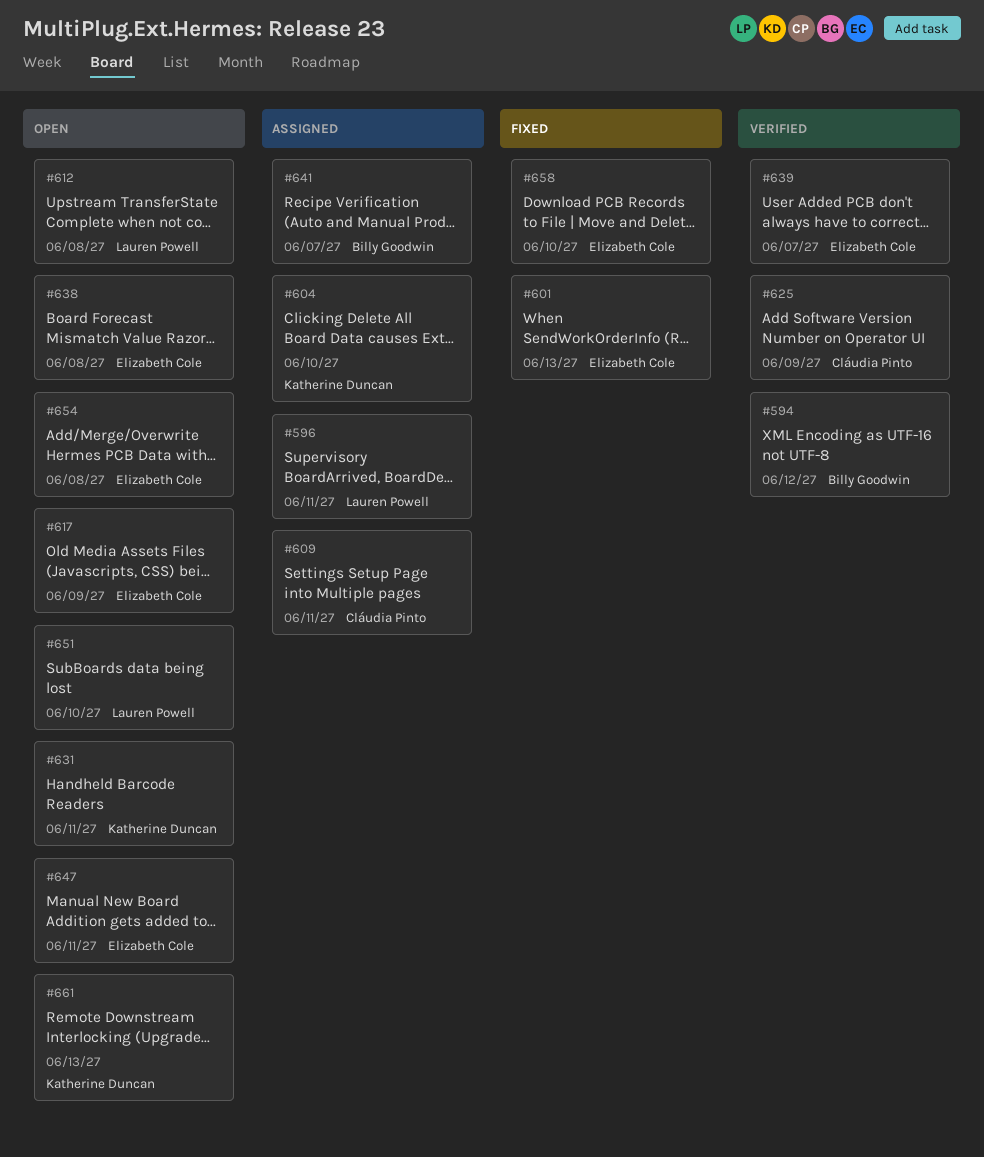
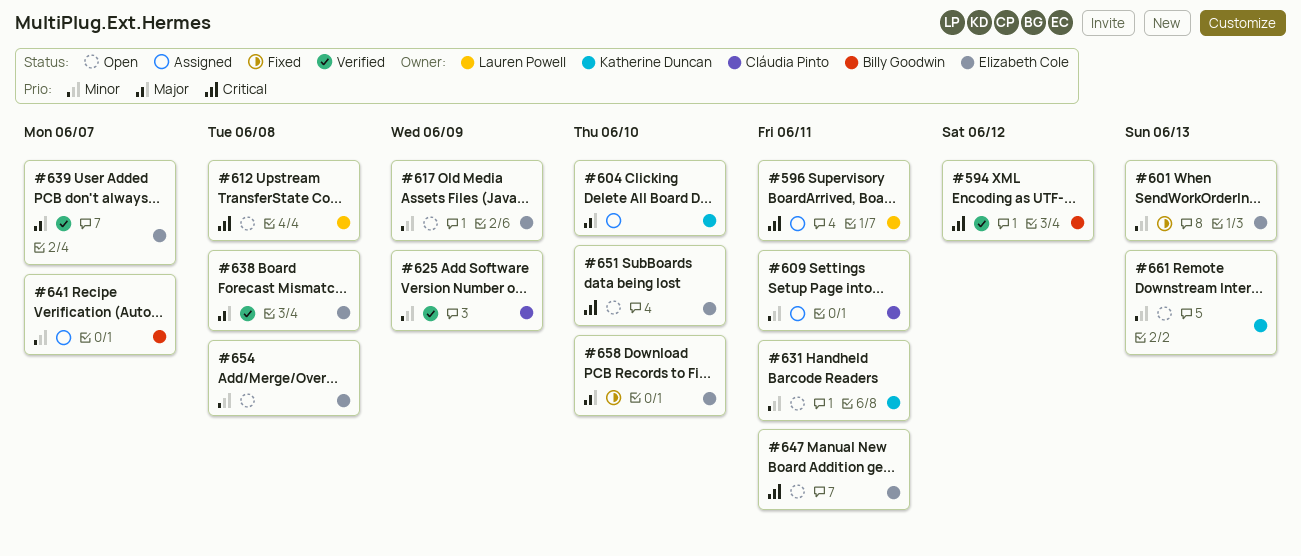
#638, status: Open -> Verified
#651, owner: Lauren Powell -> Elizabeth Cole

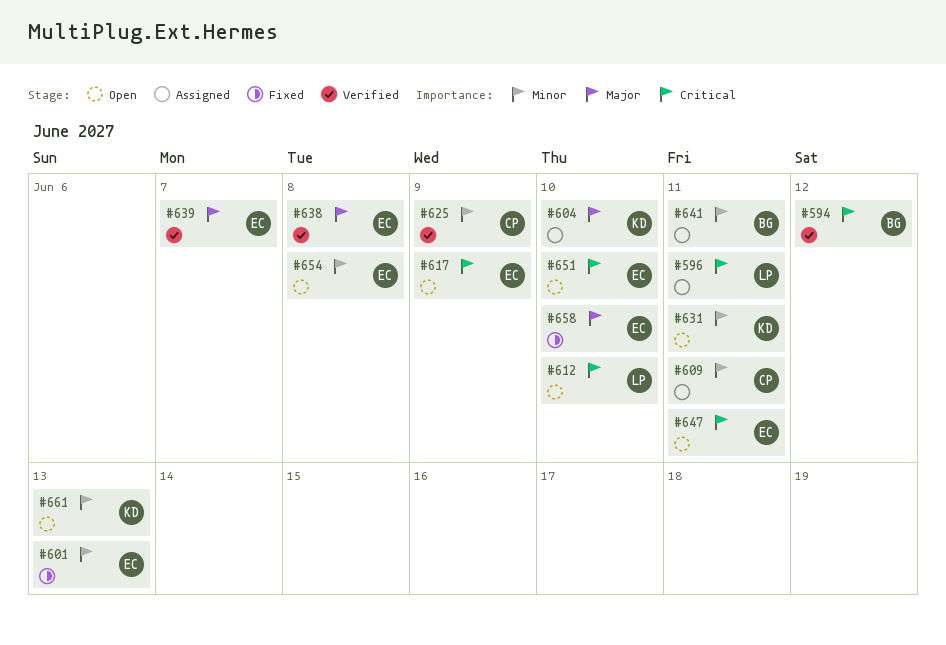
#612, due: Jun 8 -> Jun 10
#617, priority: Minor -> Critical
#641, due: Jun 7 -> Jun 11

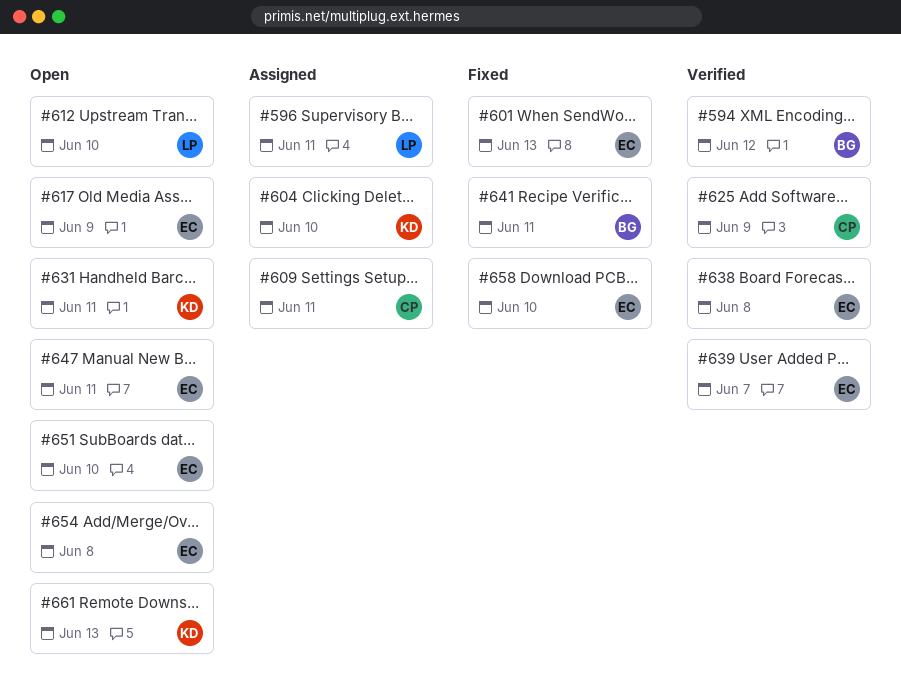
#641, status: Assigned -> Fixed

